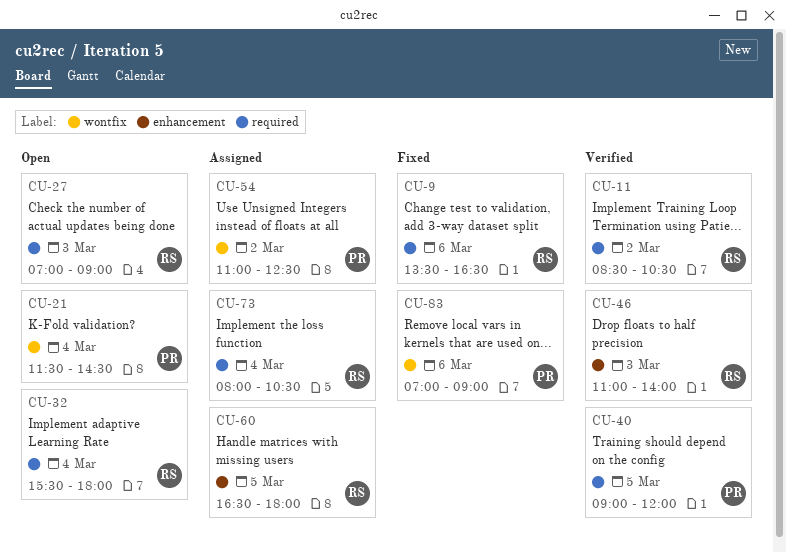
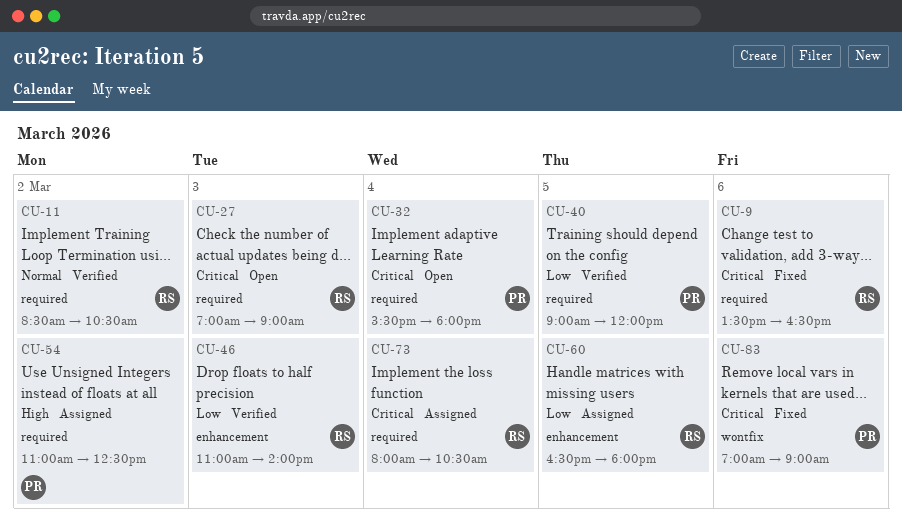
CU-21: present -> none
CU-32, owner: RS -> PR
CU-54, label: wontfix -> required

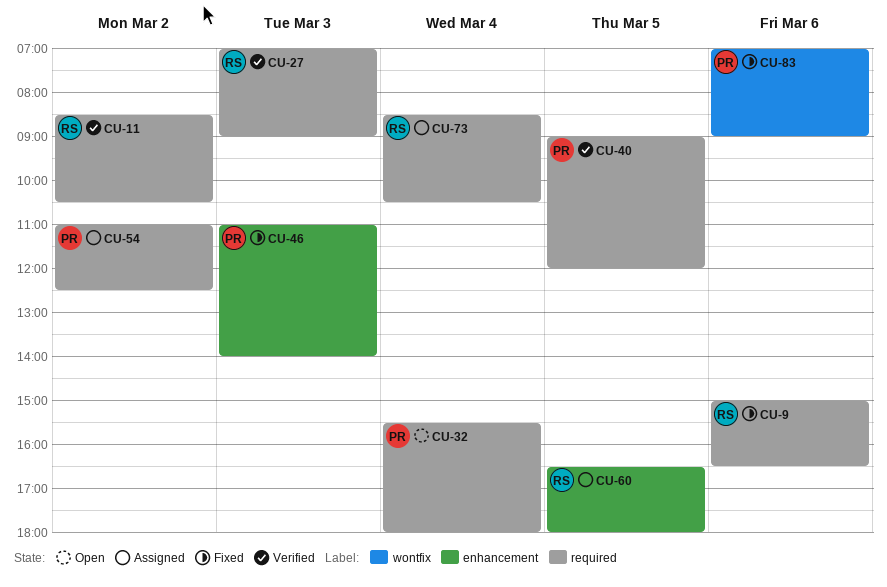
CU-9, begins: 13:30 -> 15:00
CU-27, status: Open -> Verified
CU-46, status: Verified -> Fixed
CU-46, owner: RS -> PR
CU-73, begins: 08:00 -> 08:30

